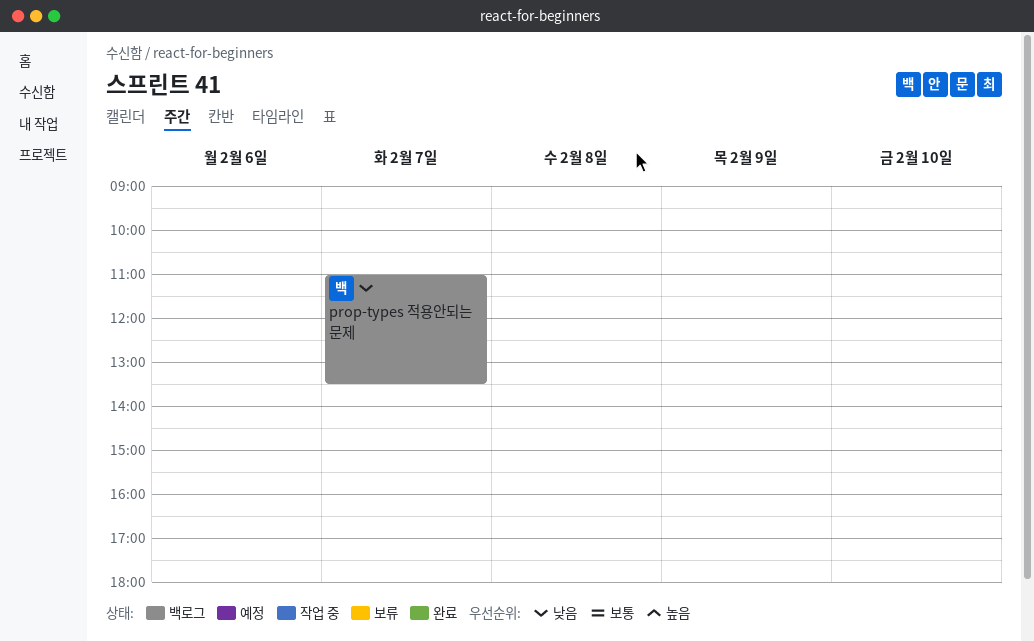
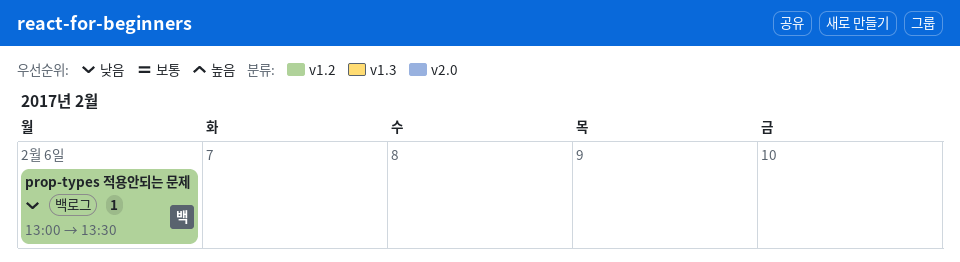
prop-types 적용안되는 문제, day: Feb 7 -> Feb 6
prop-types 적용안되는 문제, begins: 11:00 -> 13:00

